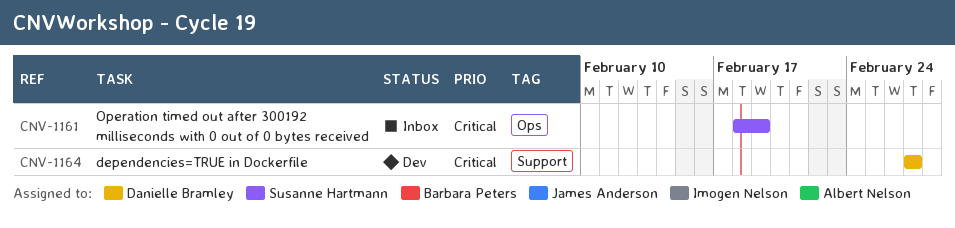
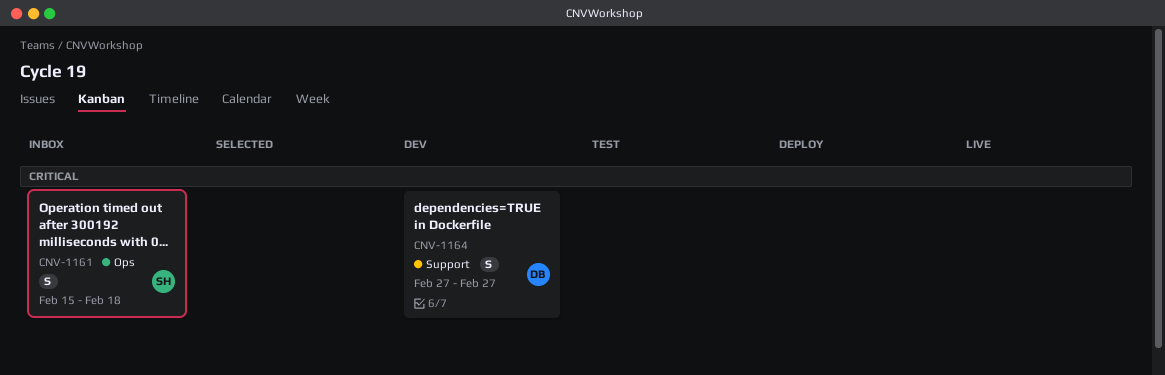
CNV-1161, start: Feb 18 -> Feb 15
CNV-1161, due: Feb 19 -> Feb 18

